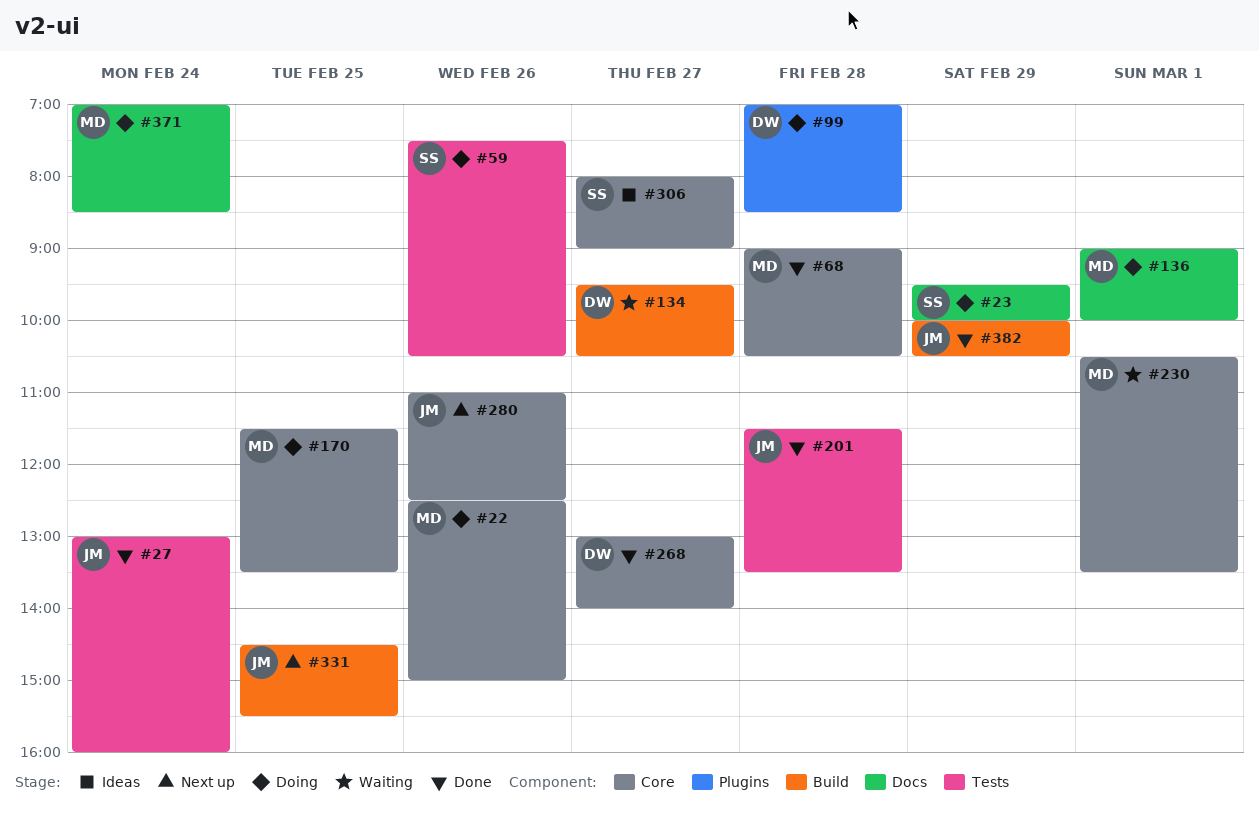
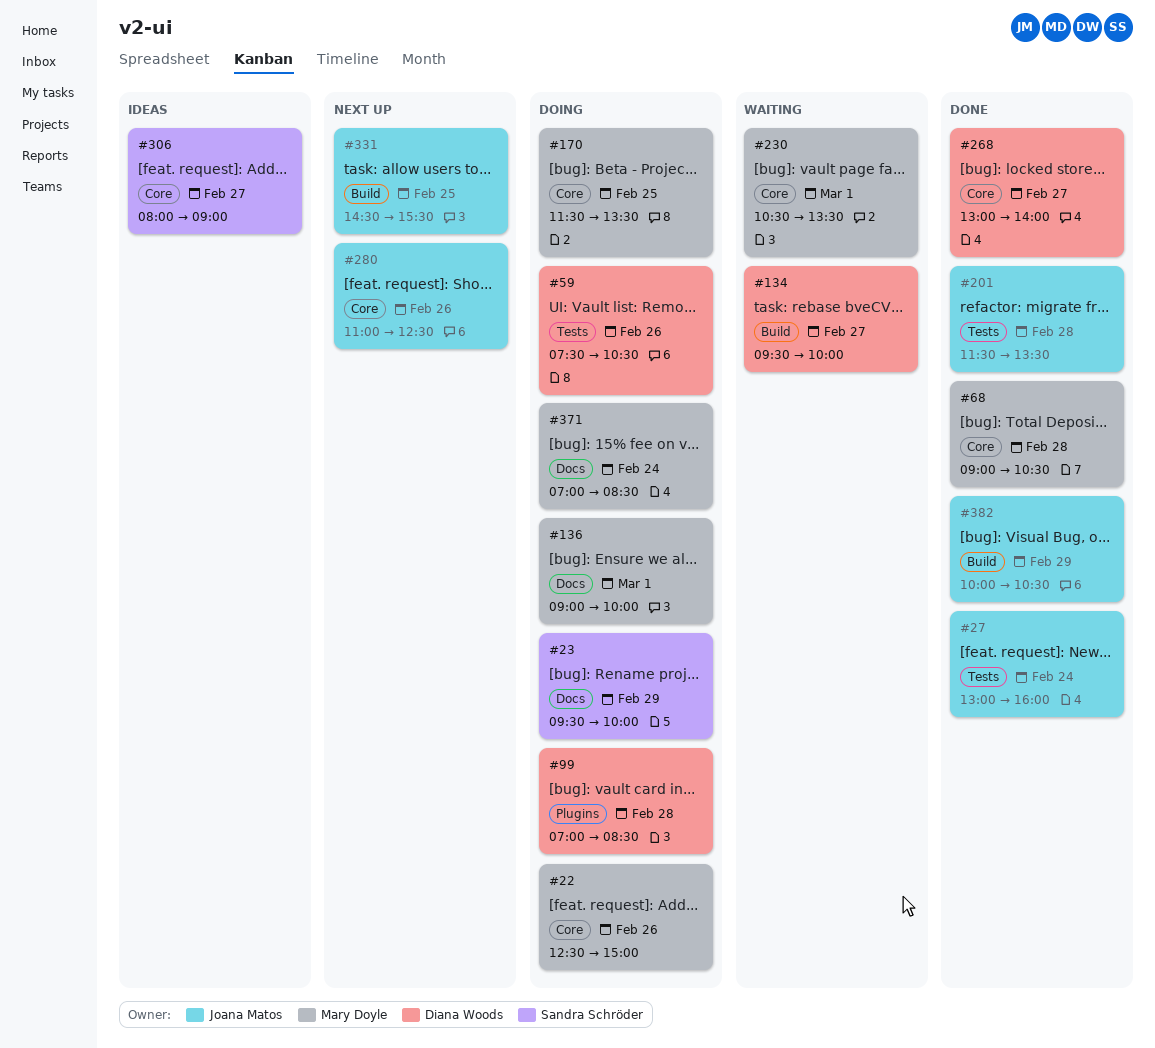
#59, owner: Sandra Schröder -> Diana Woods
#134, ends: 10:30 -> 10:00

